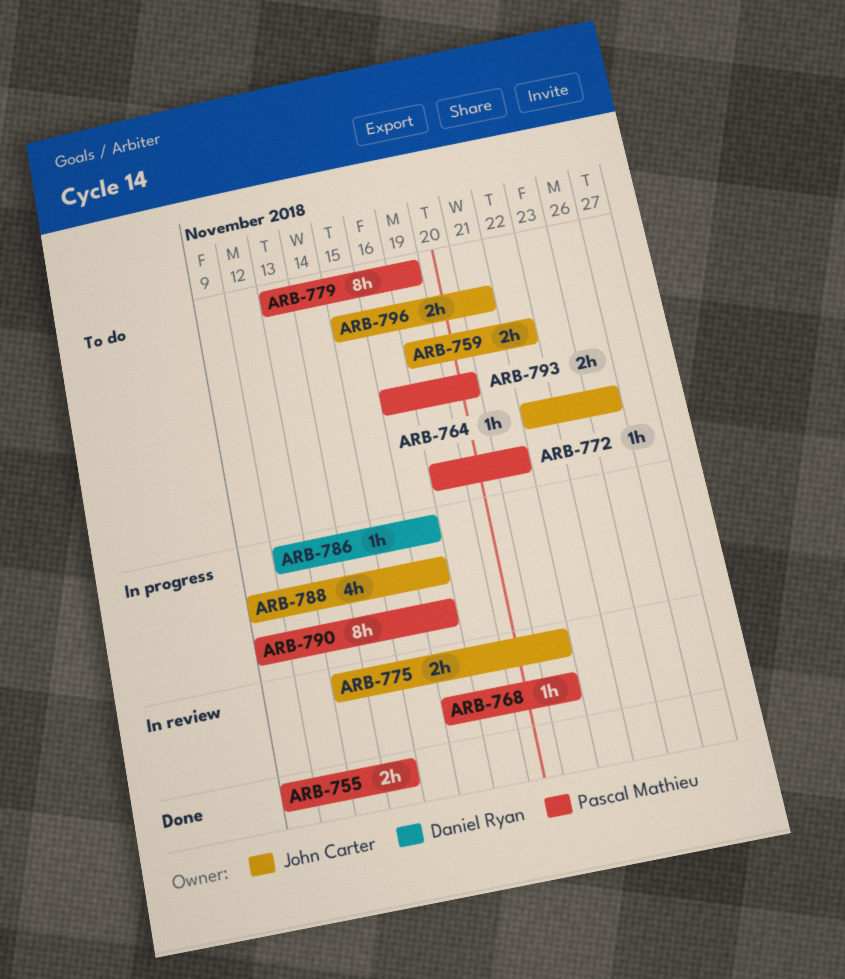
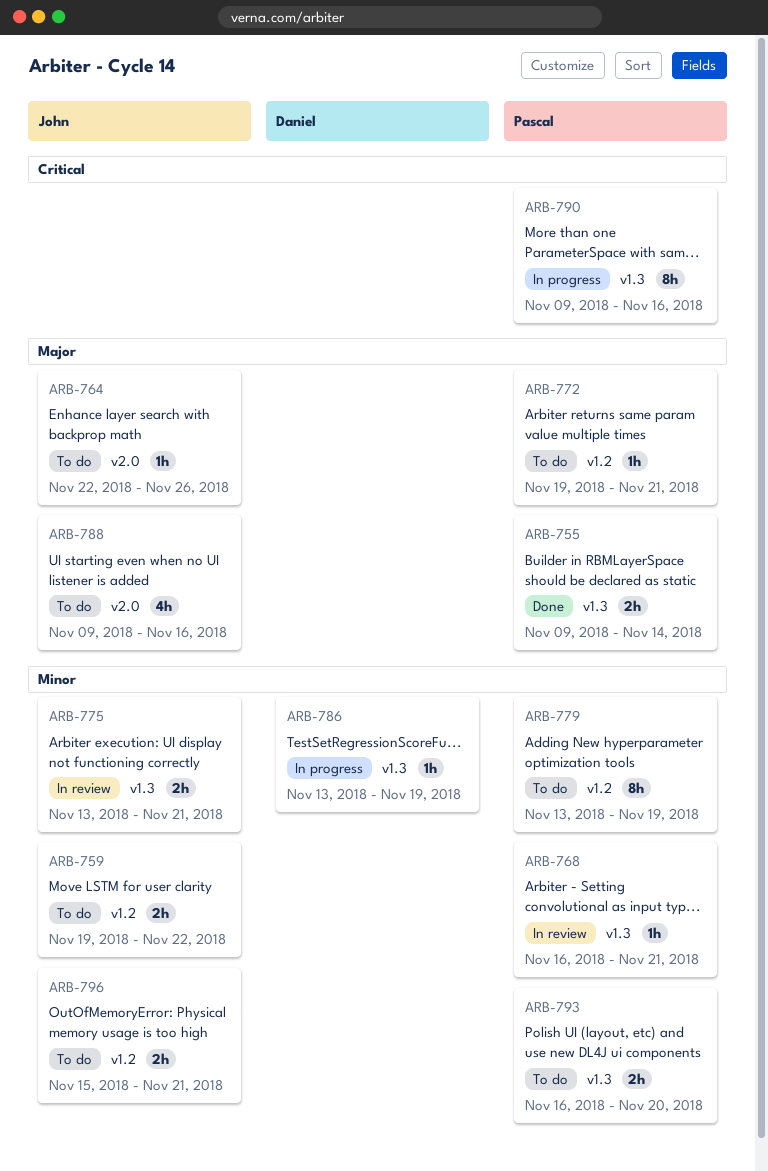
ARB-786, start: Nov 12 -> Nov 13
ARB-786, due: Nov 16 -> Nov 19
ARB-788, status: In progress -> To do

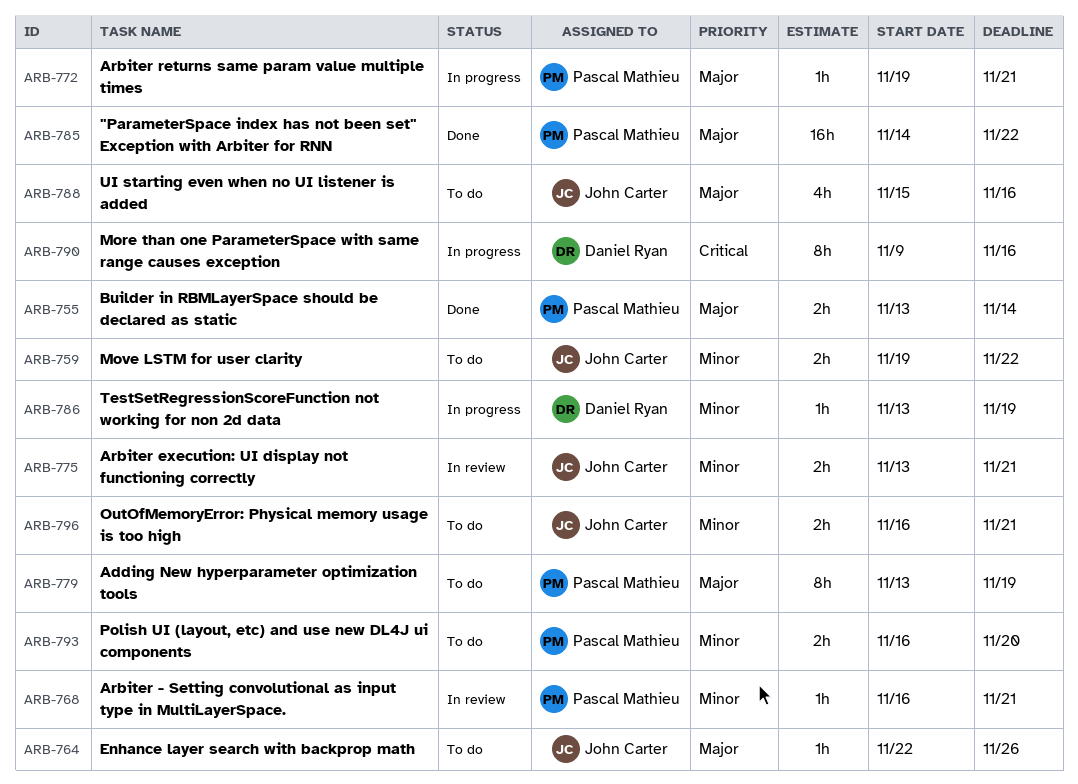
ARB-755, start: Nov 9 -> Nov 13
ARB-772, status: To do -> In progress
ARB-779, priority: Minor -> Major
ARB-785: none -> present
ARB-788, start: Nov 9 -> Nov 15
ARB-790, owner: Pascal Mathieu -> Daniel Ryan
ARB-796, start: Nov 15 -> Nov 16

